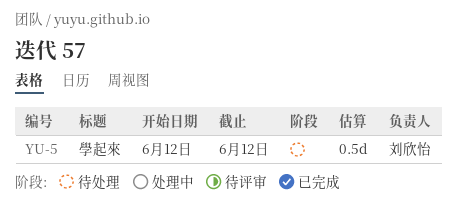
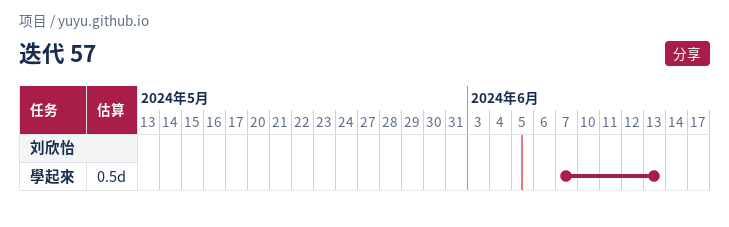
學起來, start: Jun 12 -> Jun 7
學起來, due: Jun 12 -> Jun 13

